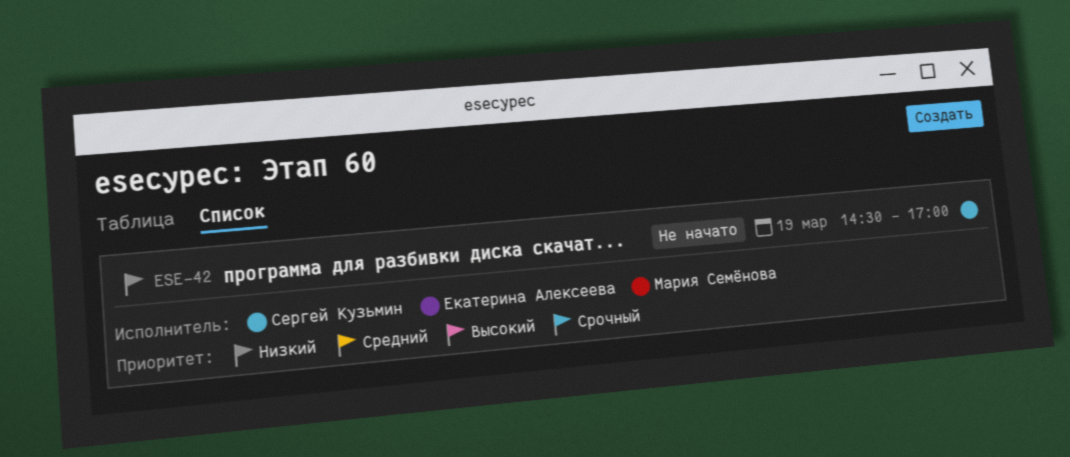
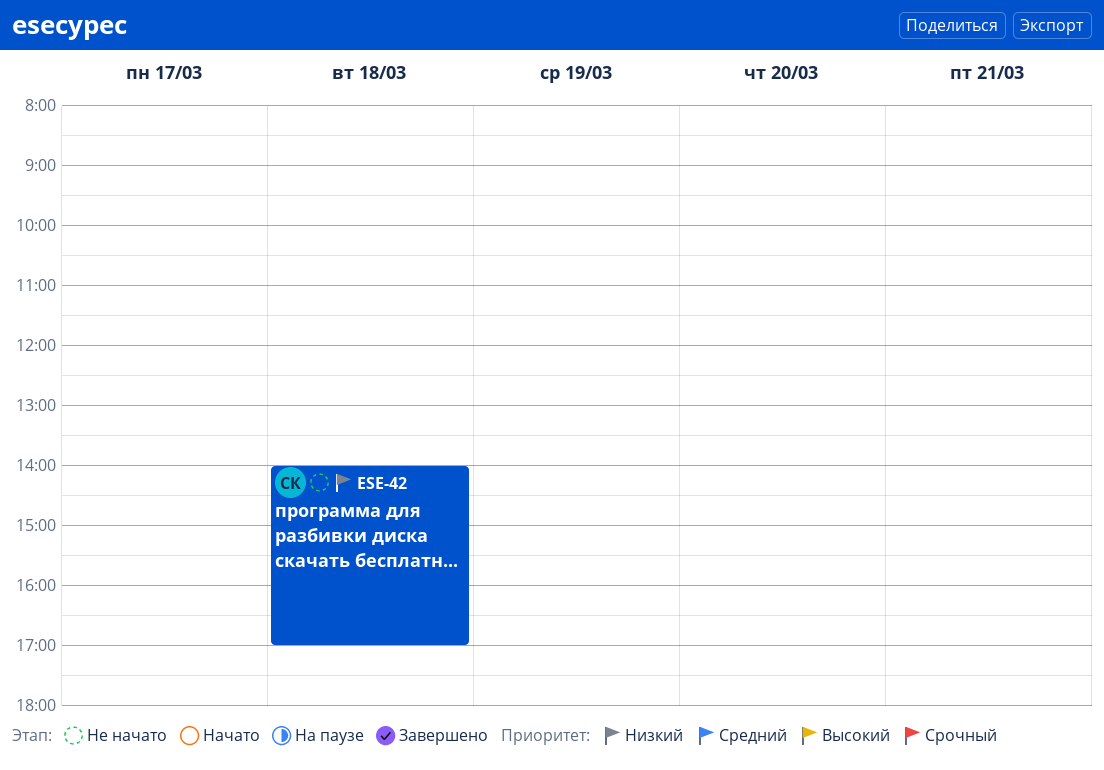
ESE-42, day: Mar 19 -> Mar 18
ESE-42, begins: 14:30 -> 14:00

